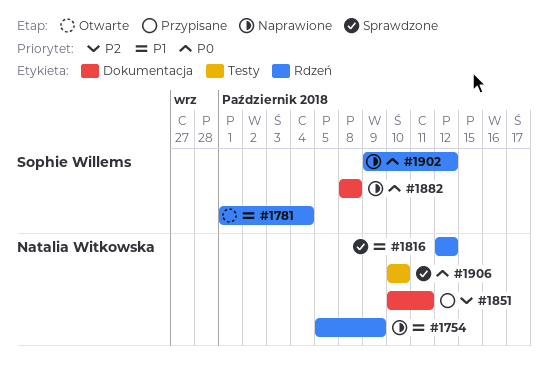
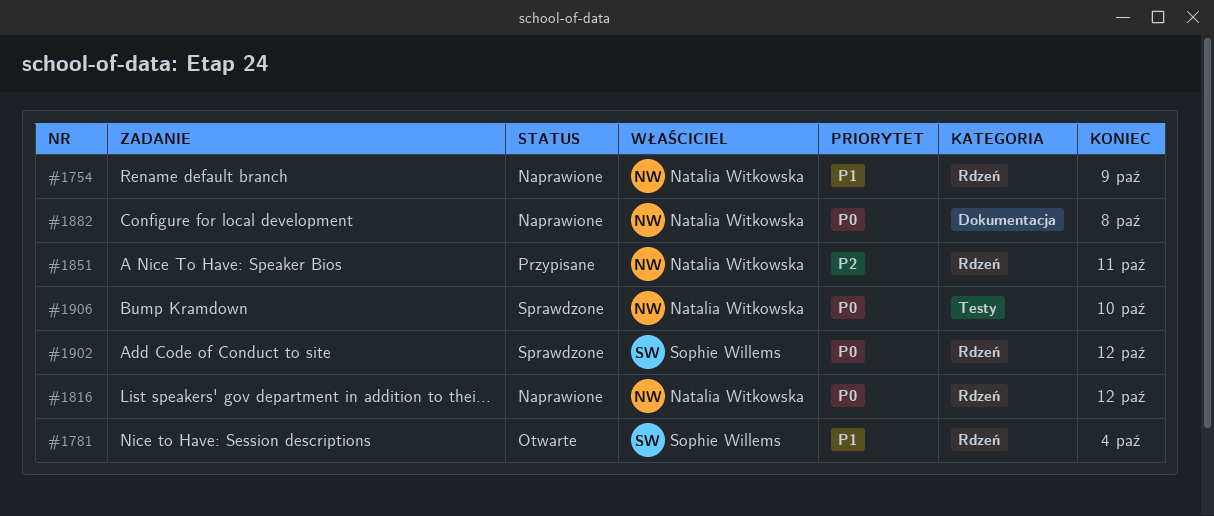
#1816, status: Sprawdzone -> Naprawione
#1816, priority: P1 -> P0
#1851, label: Dokumentacja -> Rdzeń
#1882, owner: Sophie Willems -> Natalia Witkowska
#1902, status: Naprawione -> Sprawdzone

